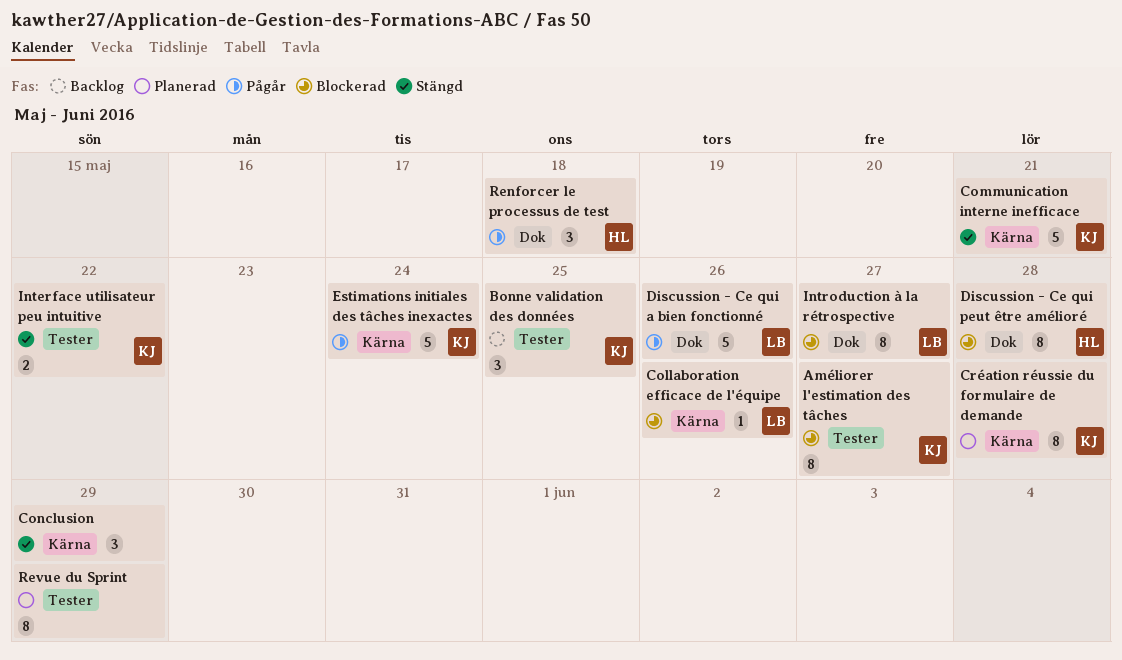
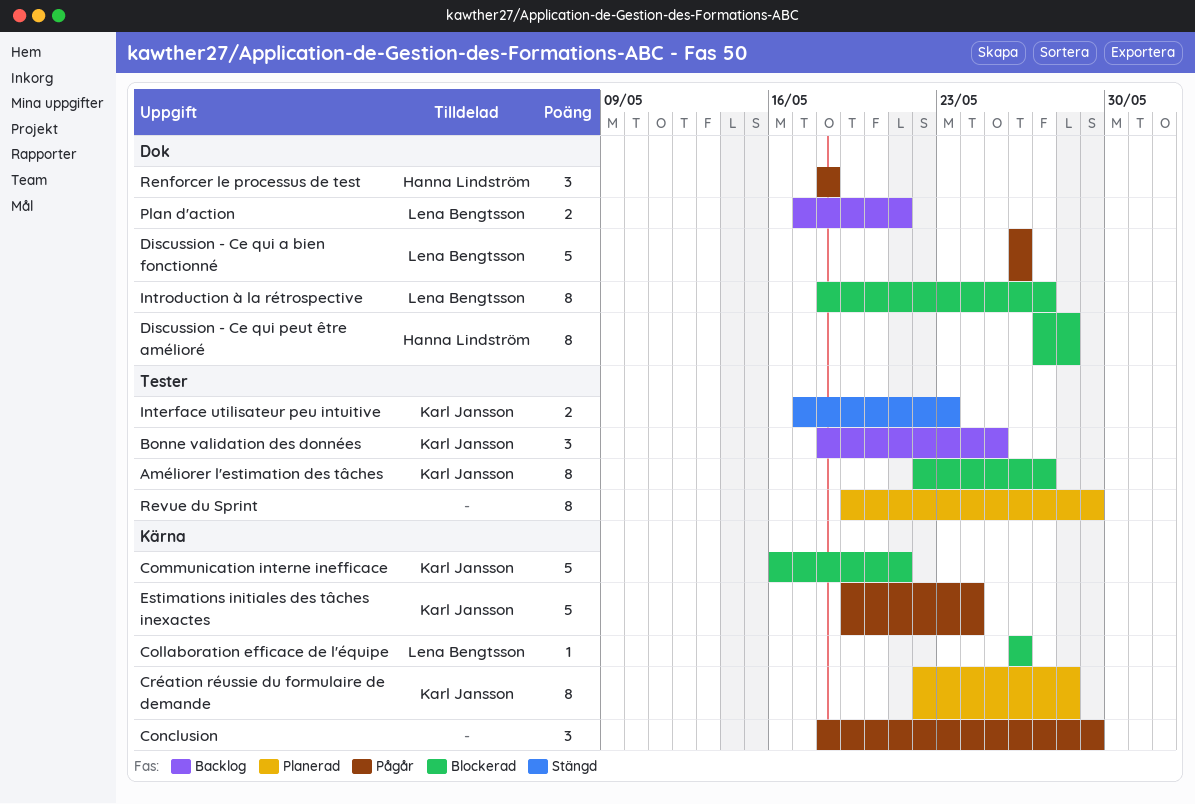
Communication interne inefficace, status: Stängd -> Blockerad
Conclusion, status: Stängd -> Pågår
Interface utilisateur peu intuitive, due: May 22 -> May 23
Plan d'action: none -> present

